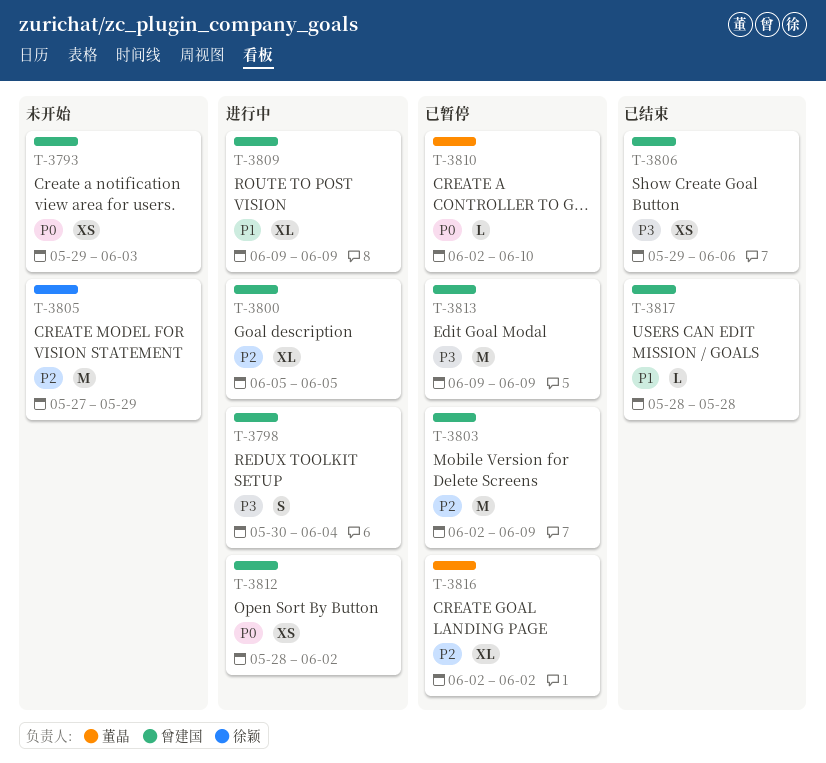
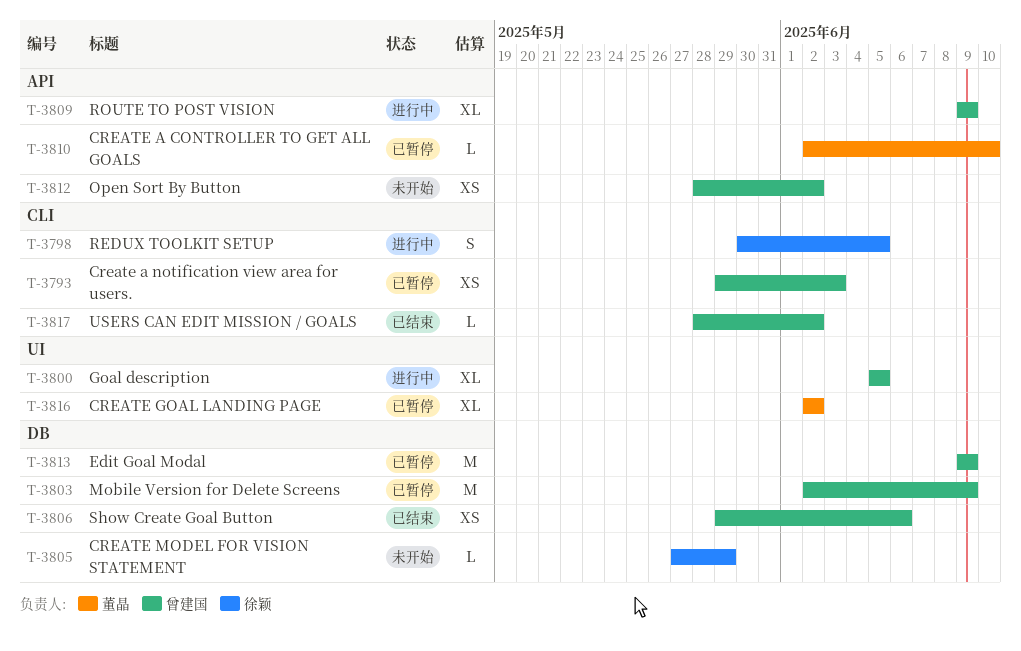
T-3793, status: 未开始 -> 已暂停
T-3798, owner: 曾建国 -> 徐颖
T-3798, due: Jun 4 -> Jun 5
T-3805, estimate: M -> L
T-3812, status: 进行中 -> 未开始
T-3817, due: May 28 -> Jun 2

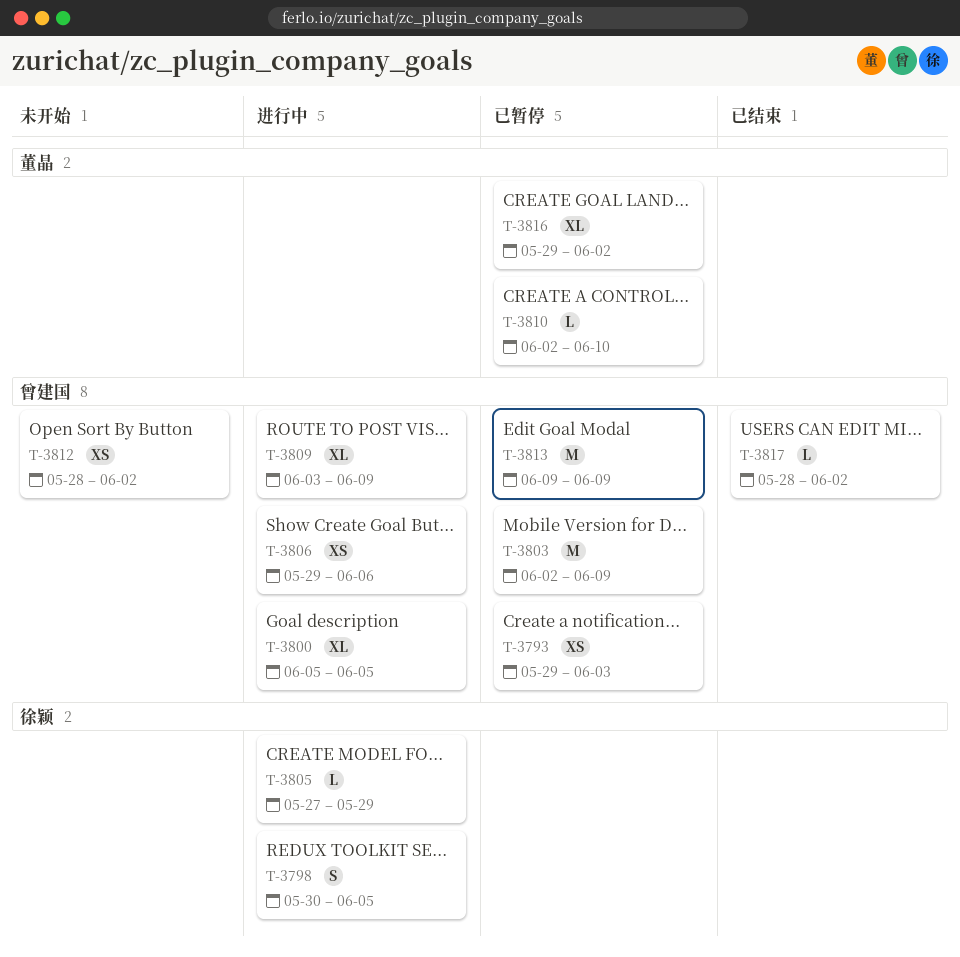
T-3805, status: 未开始 -> 进行中
T-3806, status: 已结束 -> 进行中
T-3809, start: Jun 9 -> Jun 3
T-3816, start: Jun 2 -> May 29

